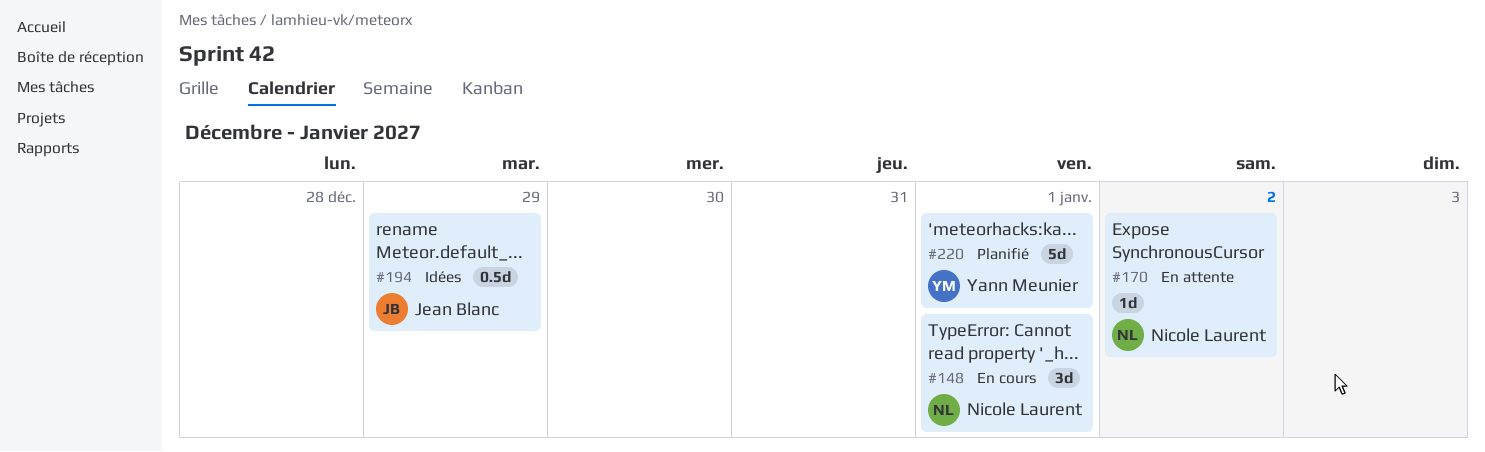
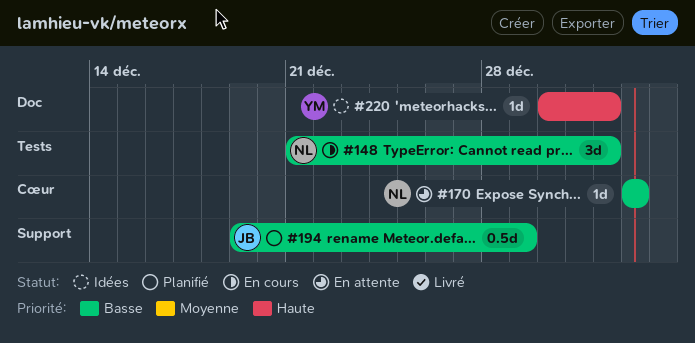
#194, status: Idées -> Planifié
#220, status: Planifié -> Idées
#220, estimate: 5d -> 1d

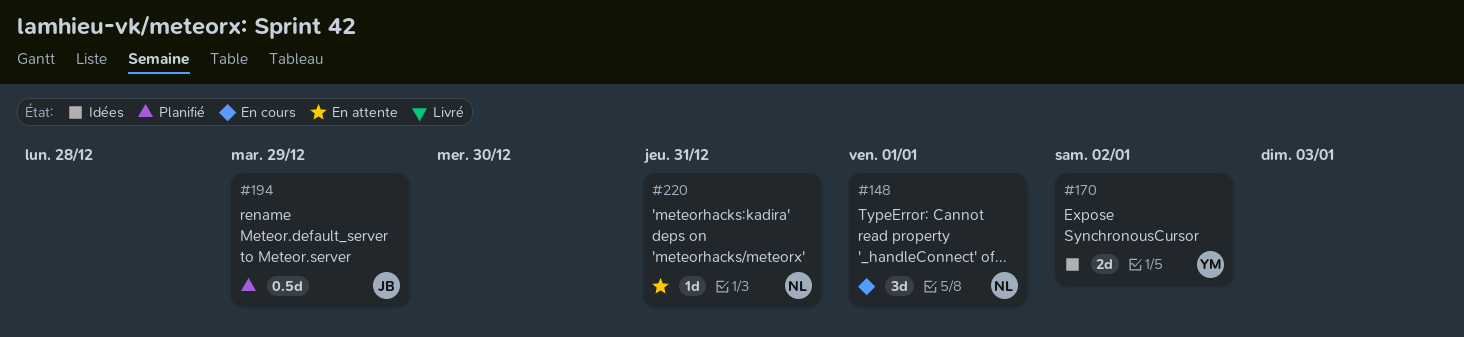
#170, status: En attente -> Idées
#170, owner: NL -> YM
#170, estimate: 1d -> 2d
#220, status: Idées -> En attente
#220, owner: YM -> NL
#220, due: Jan 1 -> Dec 31

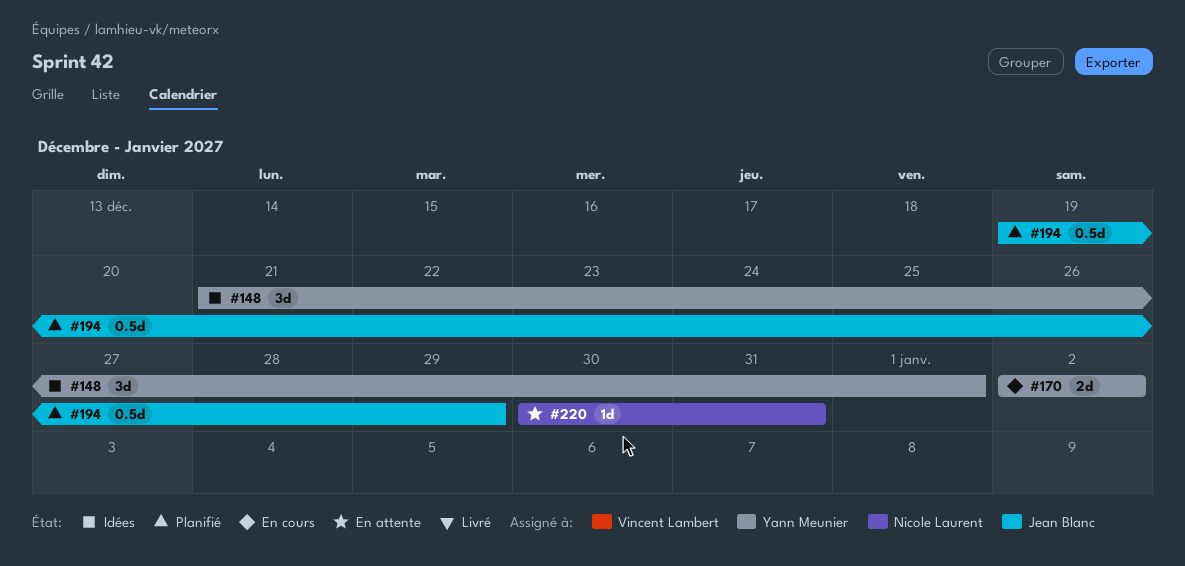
#148, status: En cours -> Idées
#148, owner: Nicole Laurent -> Yann Meunier
#170, status: Idées -> En cours

